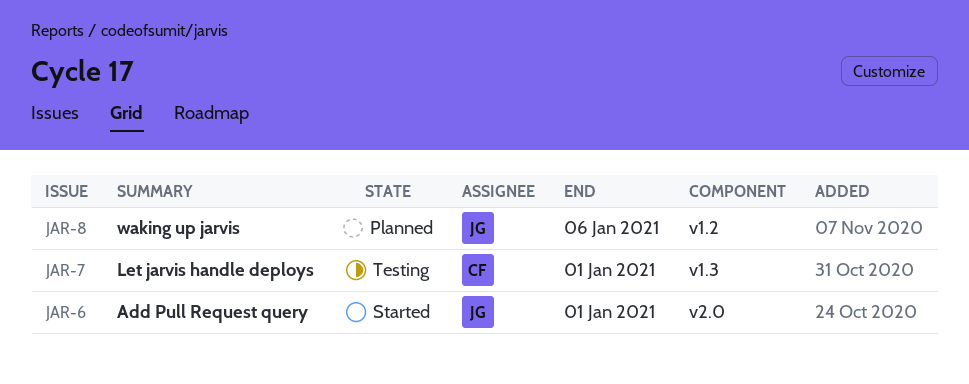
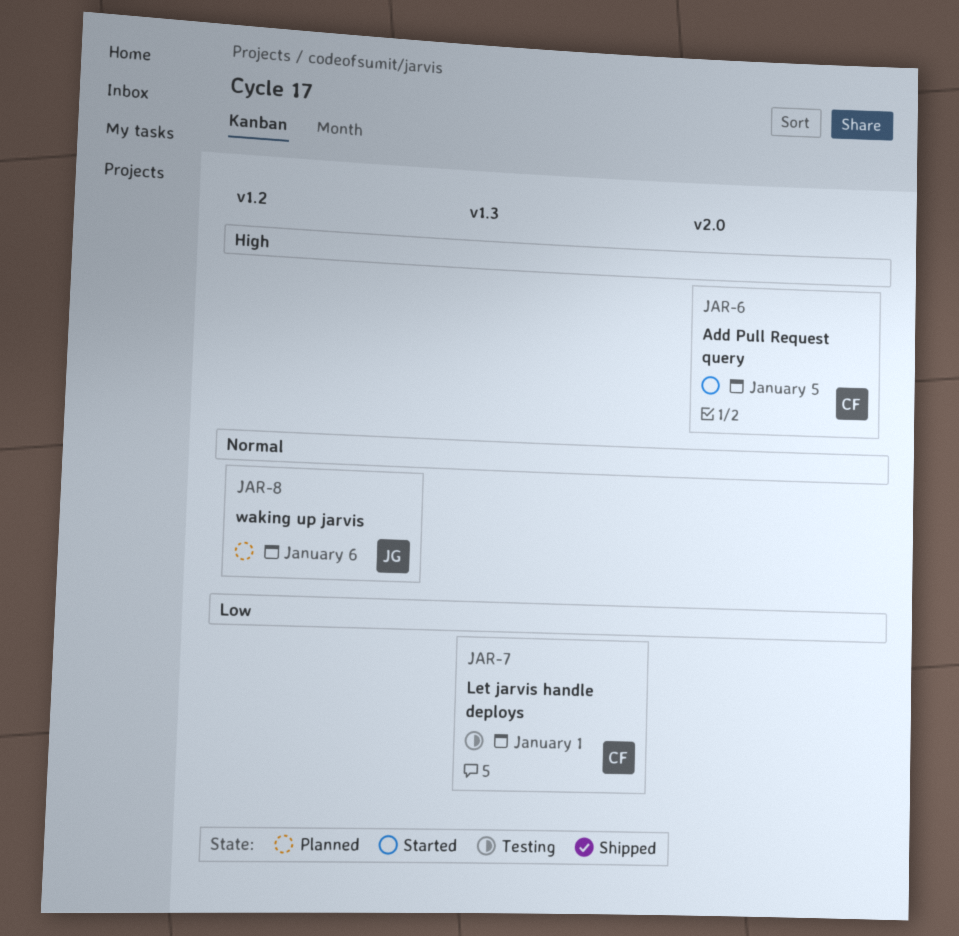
JAR-6, owner: JG -> CF
JAR-6, due: Jan 1 -> Jan 5

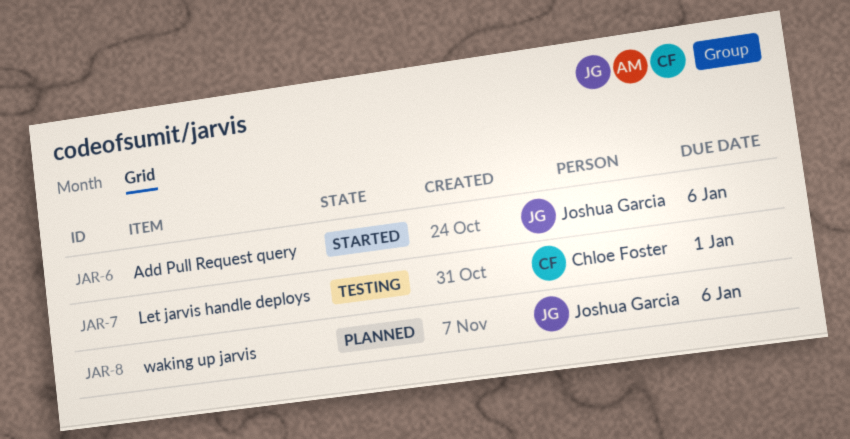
JAR-6, owner: Chloe Foster -> Joshua Garcia
JAR-6, due: Jan 5 -> Jan 6

